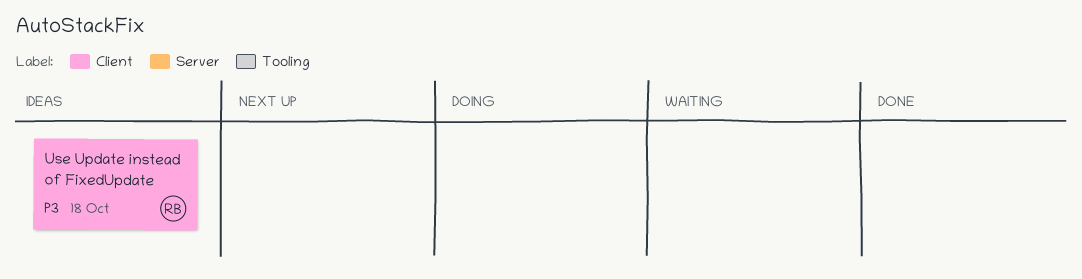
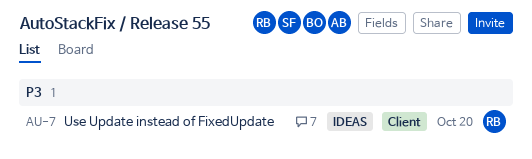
Use Update instead of FixedUpdate, due: Oct 18 -> Oct 20

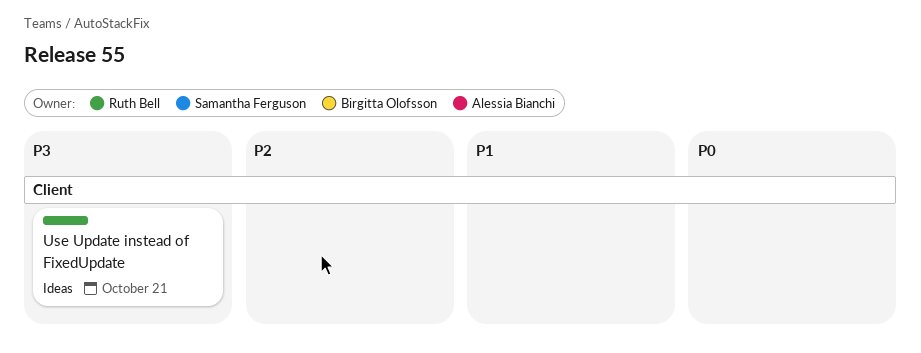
Use Update instead of FixedUpdate, due: Oct 20 -> Oct 21

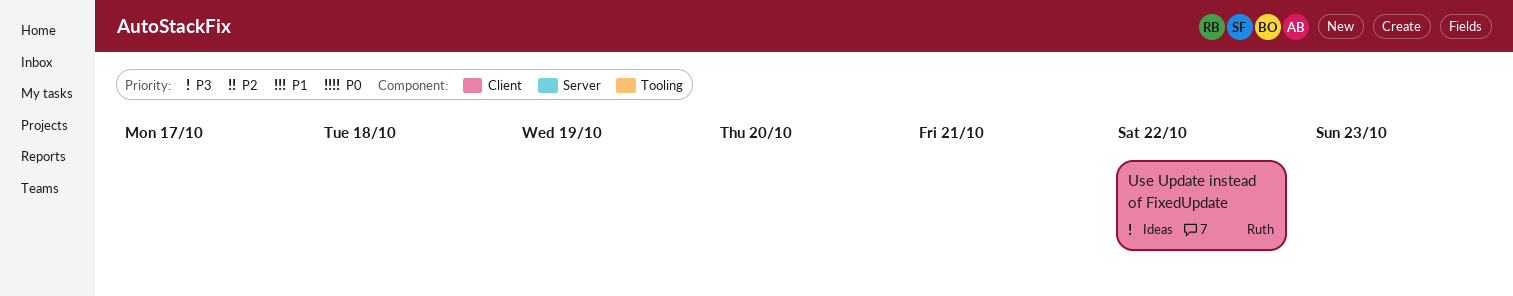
Use Update instead of FixedUpdate, due: Oct 21 -> Oct 22

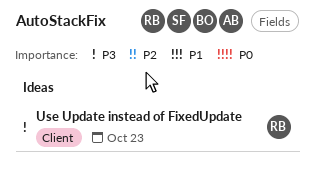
Use Update instead of FixedUpdate, due: Oct 22 -> Oct 23

